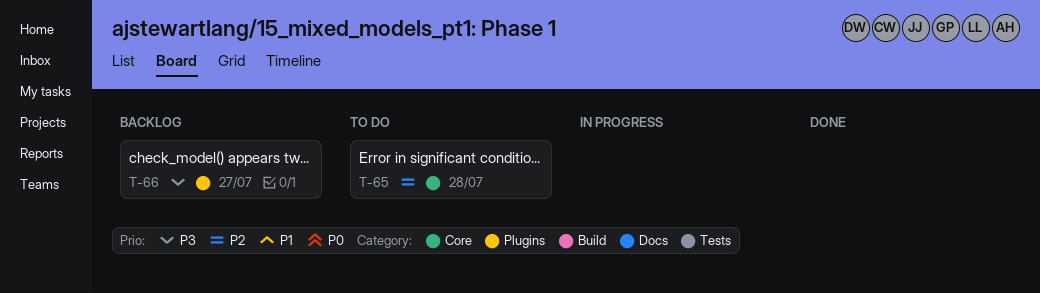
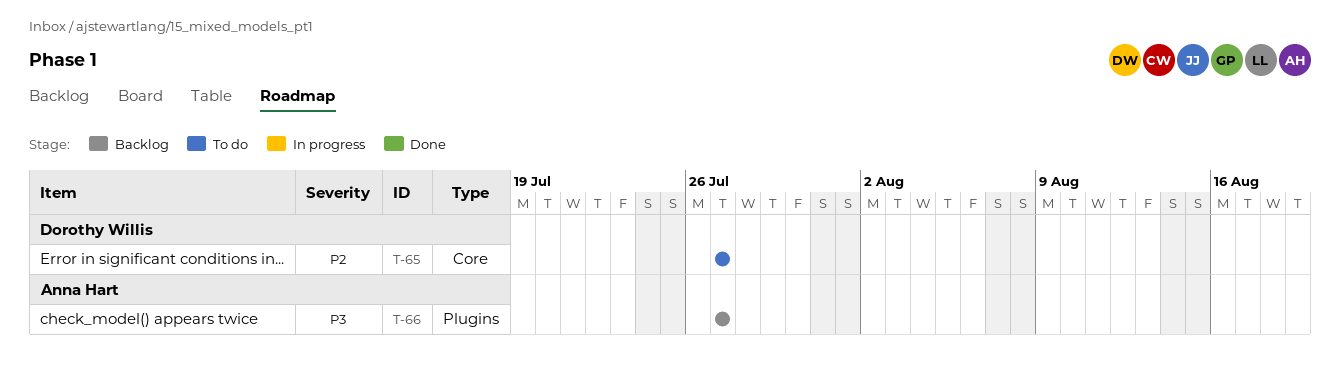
T-65, due: Jul 28 -> Jul 27

